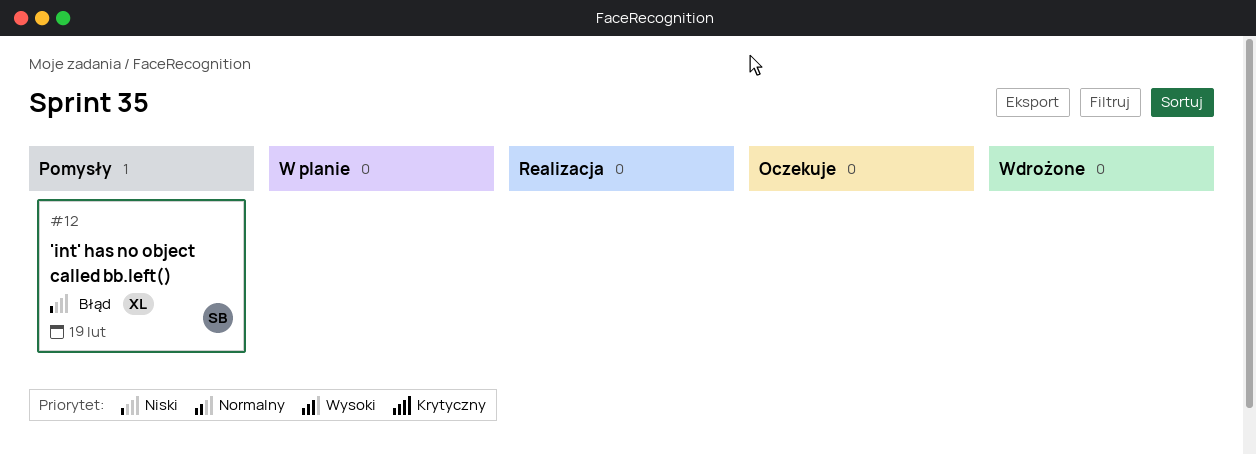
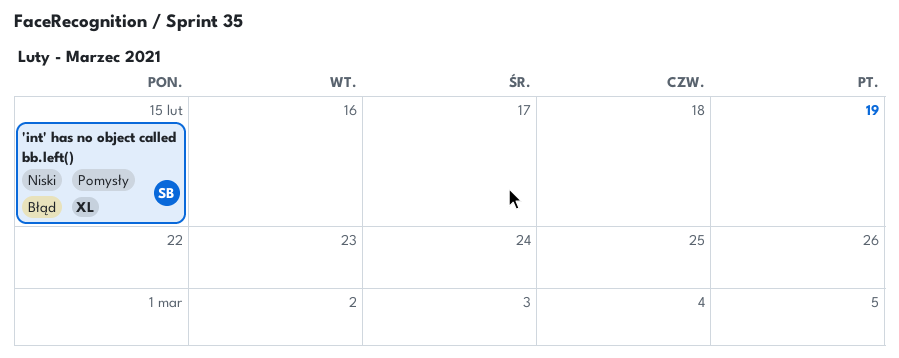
'int' has no object called bb.left(), due: Feb 19 -> Feb 15

